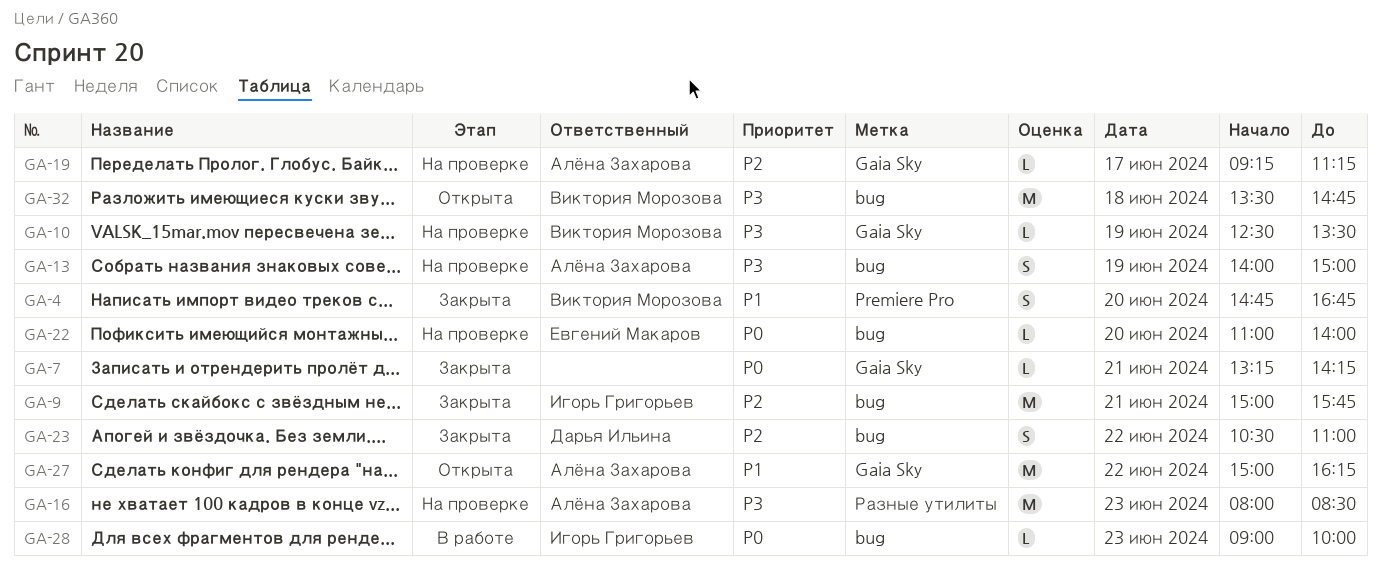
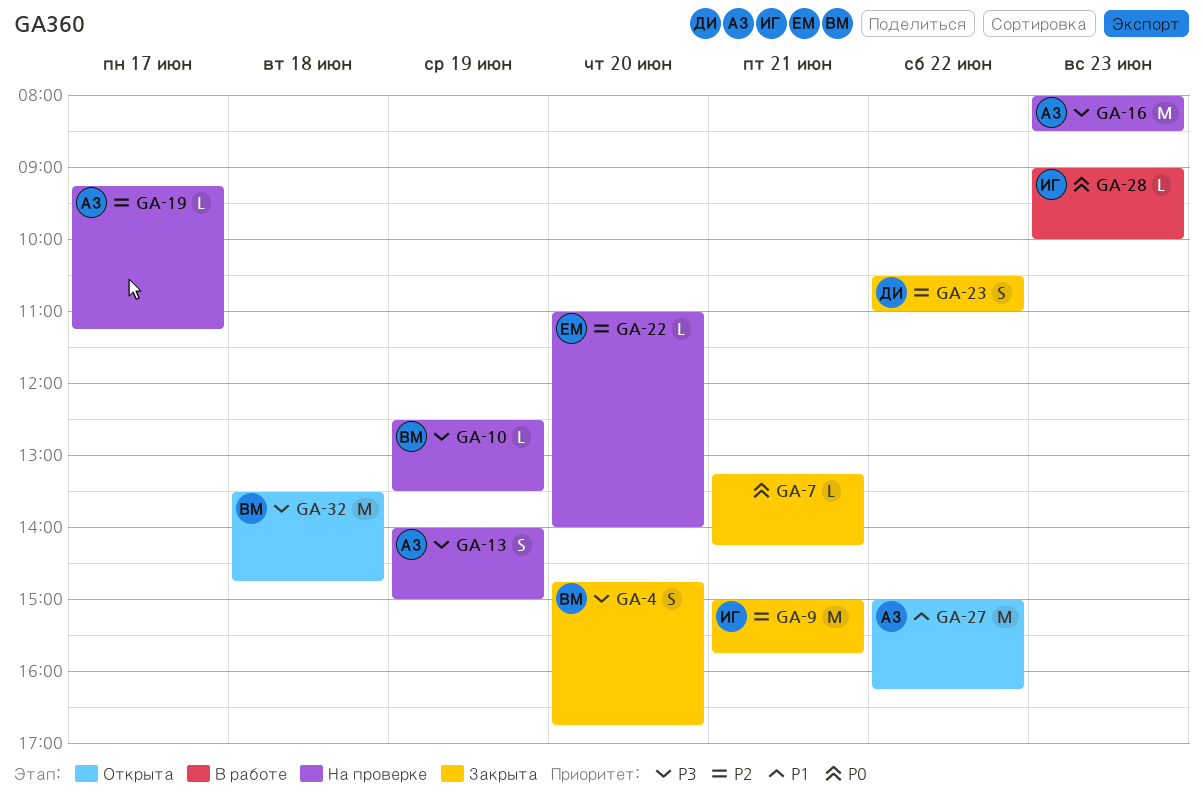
GA-4, priority: P1 -> P3
GA-22, priority: P0 -> P2

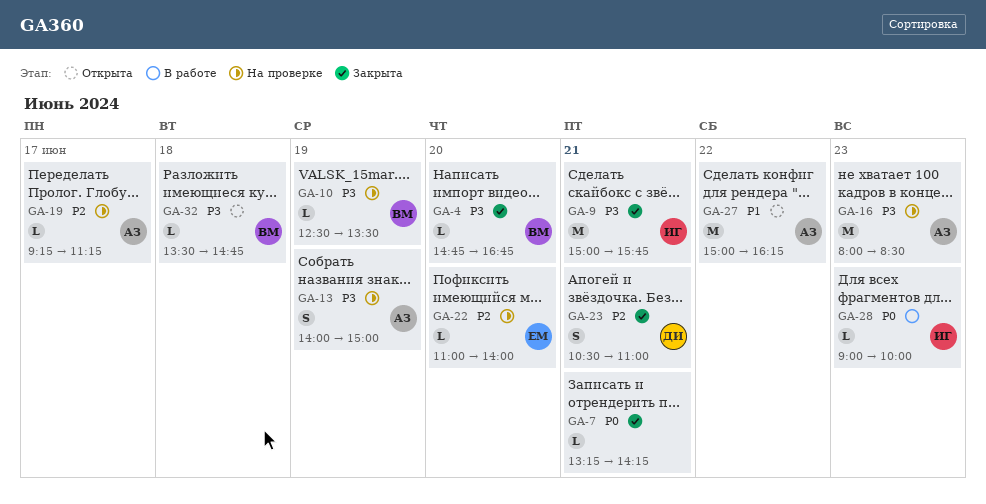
GA-4, estimate: S -> L
GA-9, priority: P2 -> P3
GA-23, day: Jun 22 -> Jun 21
GA-32, estimate: M -> L

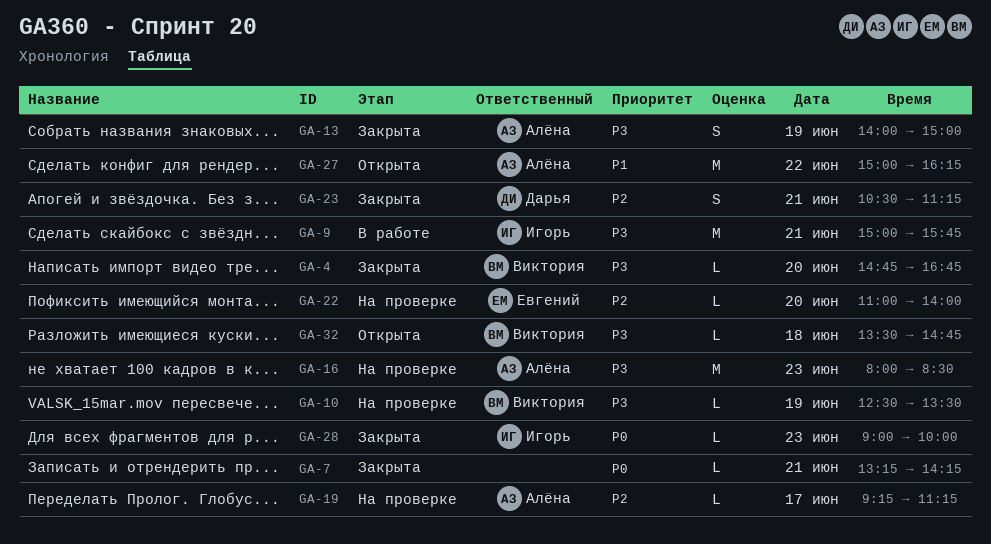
GA-9, status: Закрыта -> В работе
GA-13, status: На проверке -> Закрыта
GA-23, ends: 11:00 -> 11:15
GA-28, status: В работе -> Закрыта

